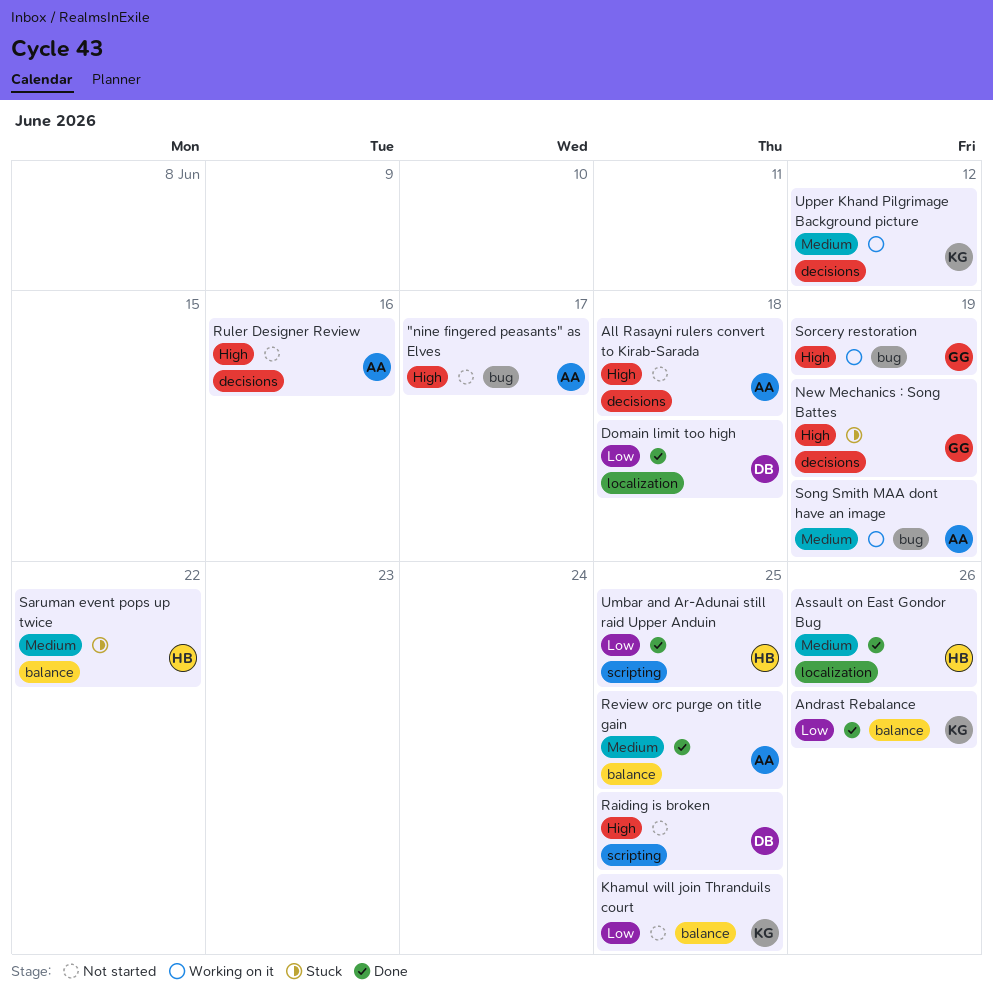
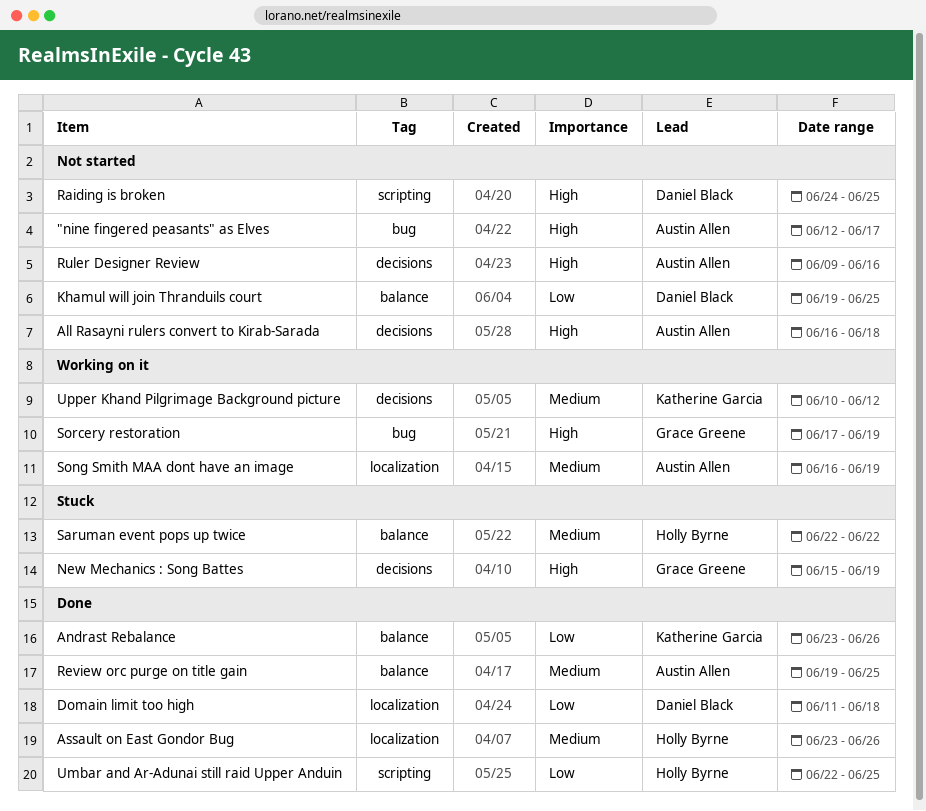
Khamul will join Thranduils court, owner: Katherine Garcia -> Daniel Black
Song Smith MAA dont have an image, label: bug -> localization

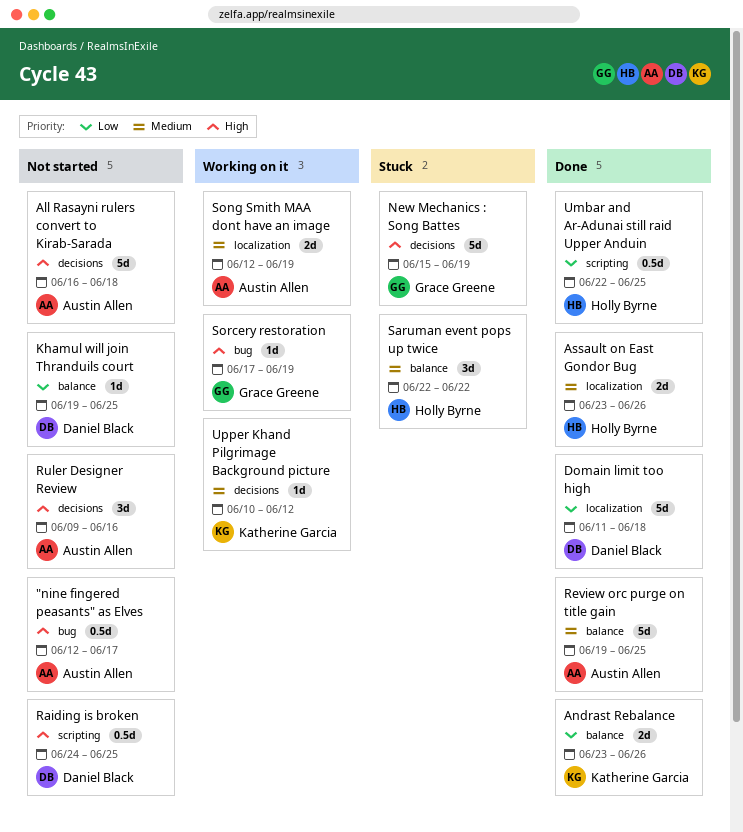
Song Smith MAA dont have an image, start: Jun 16 -> Jun 12

